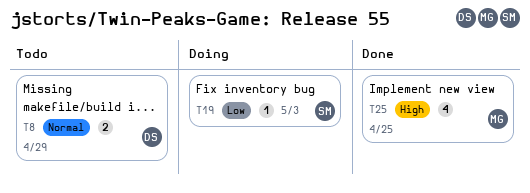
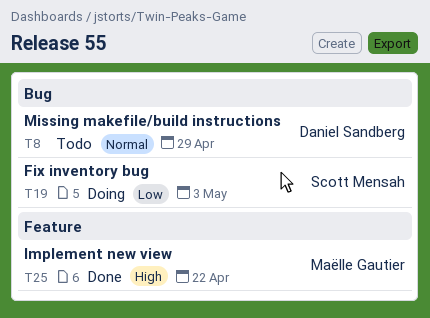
T25, due: Apr 25 -> Apr 22

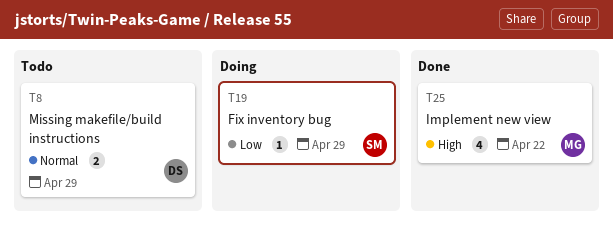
T19, due: May 3 -> Apr 29

